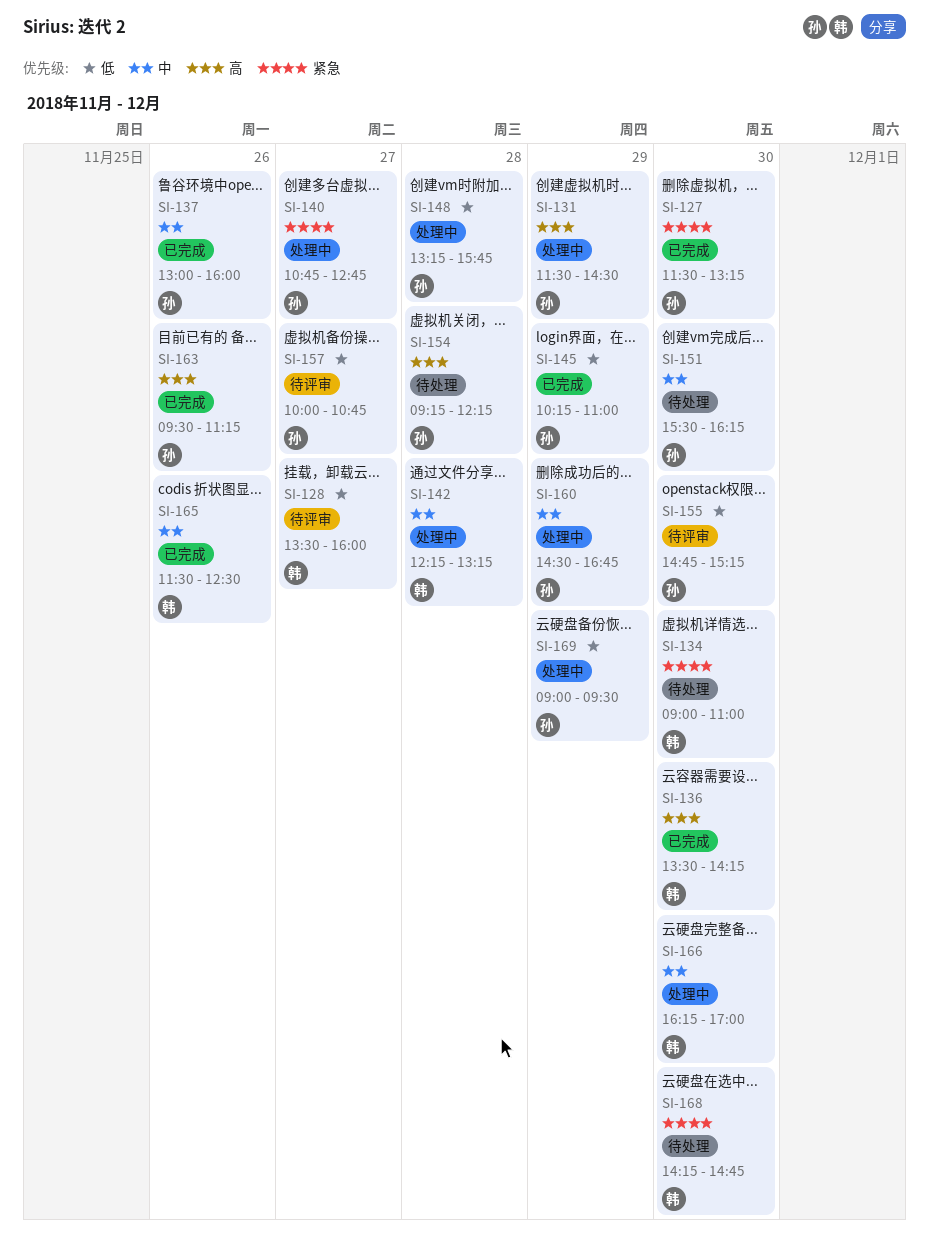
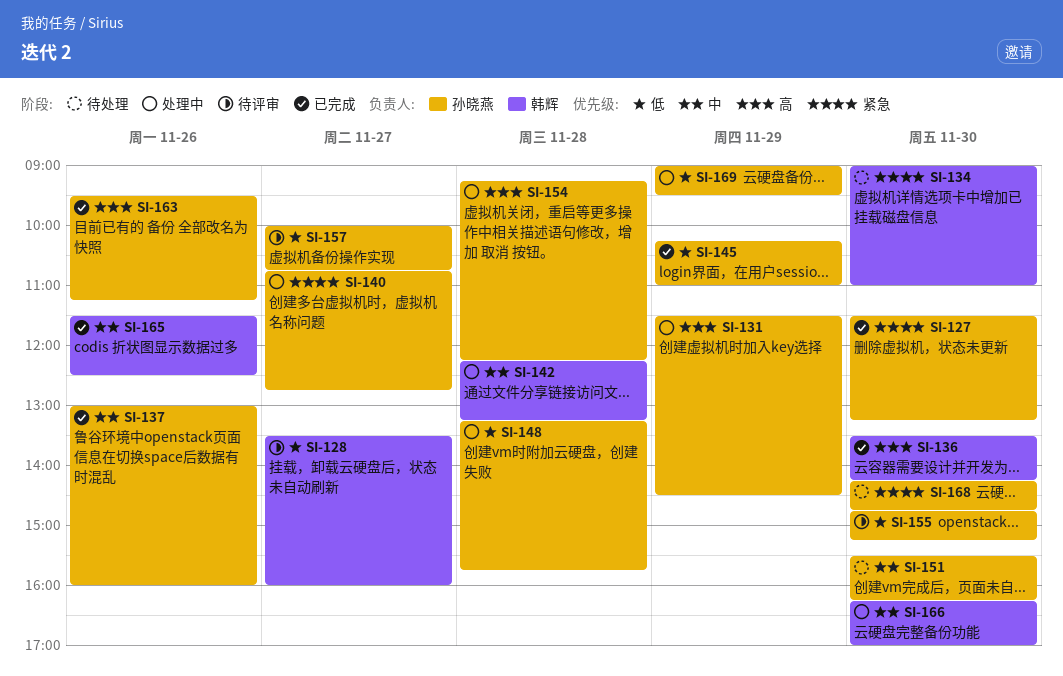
SI-154, status: 待处理 -> 处理中
SI-160: present -> none
SI-168, owner: 韩辉 -> 孙晓燕

